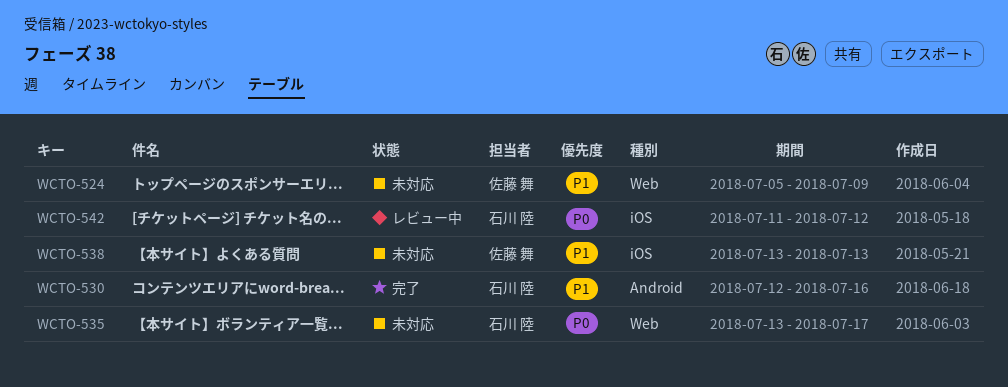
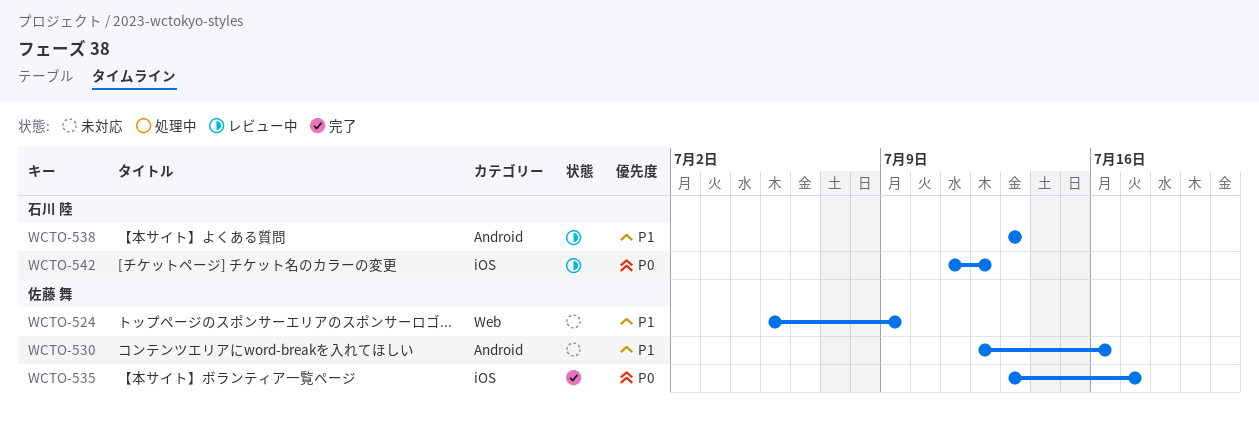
WCTO-530, status: 完了 -> 未対応
WCTO-530, owner: 石川 陸 -> 佐藤 舞
WCTO-535, status: 未対応 -> 完了
WCTO-535, owner: 石川 陸 -> 佐藤 舞
WCTO-535, label: Web -> iOS
WCTO-538, status: 未対応 -> レビュー中
WCTO-538, owner: 佐藤 舞 -> 石川 陸
WCTO-538, label: iOS -> Android

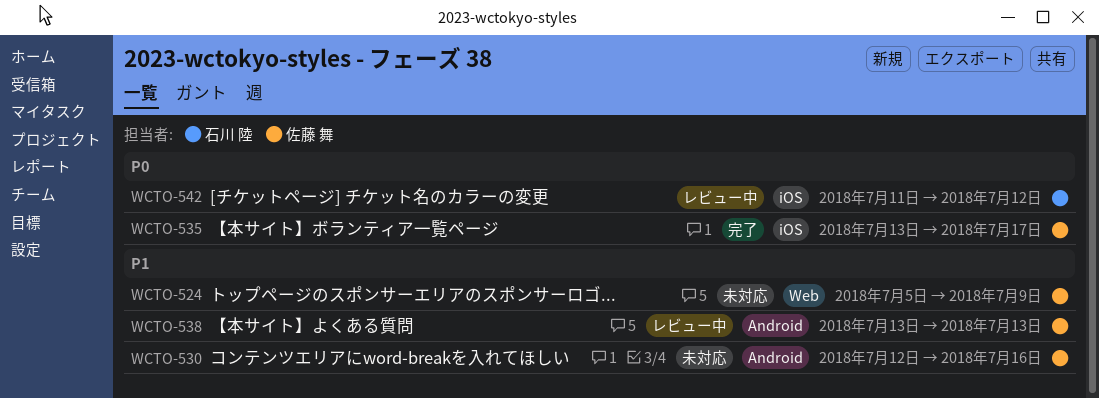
WCTO-538, owner: 石川 陸 -> 佐藤 舞

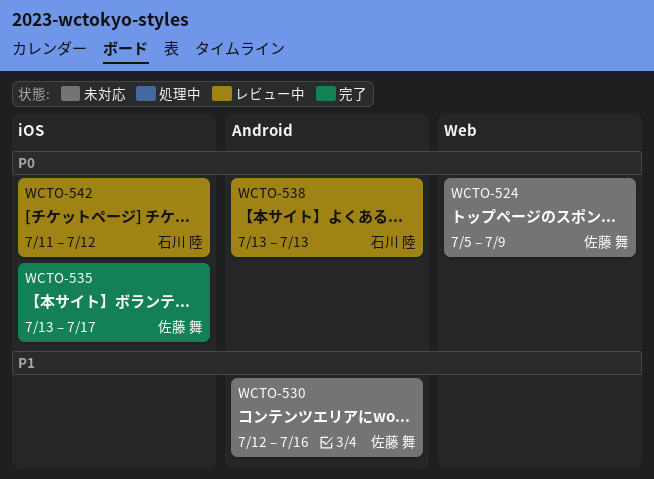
WCTO-524, priority: P1 -> P0
WCTO-538, owner: 佐藤 舞 -> 石川 陸
WCTO-538, priority: P1 -> P0

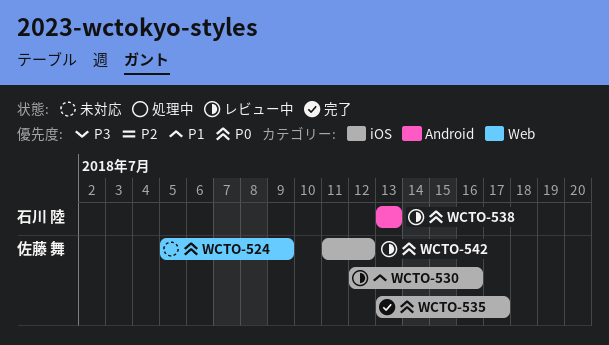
WCTO-530, status: 未対応 -> レビュー中
WCTO-530, label: Android -> iOS
WCTO-542, owner: 石川 陸 -> 佐藤 舞

